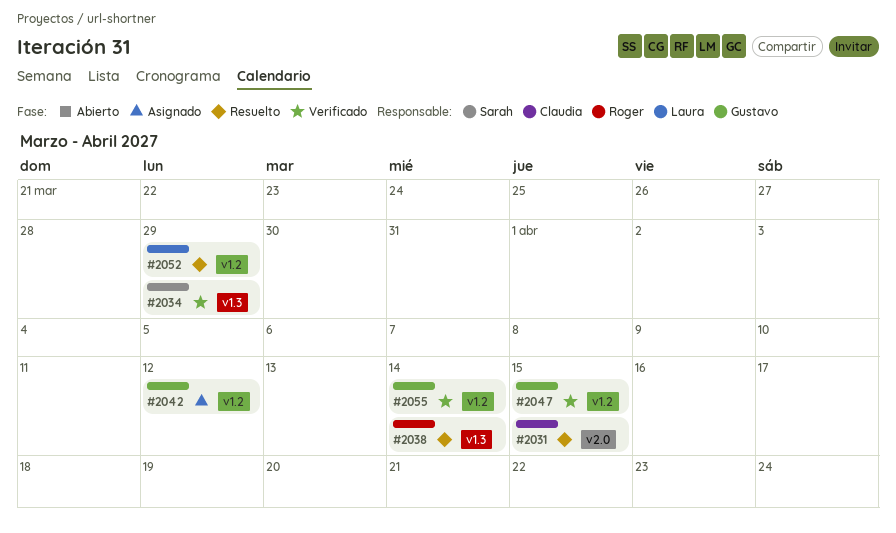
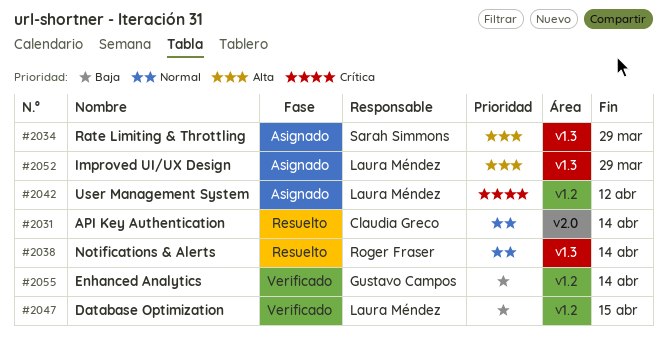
#2031, due: Apr 15 -> Apr 14
#2034, status: Verificado -> Asignado
#2042, owner: Gustavo Campos -> Laura Méndez
#2047, owner: Gustavo Campos -> Laura Méndez
#2052, status: Resuelto -> Asignado
#2052, label: v1.2 -> v1.3

